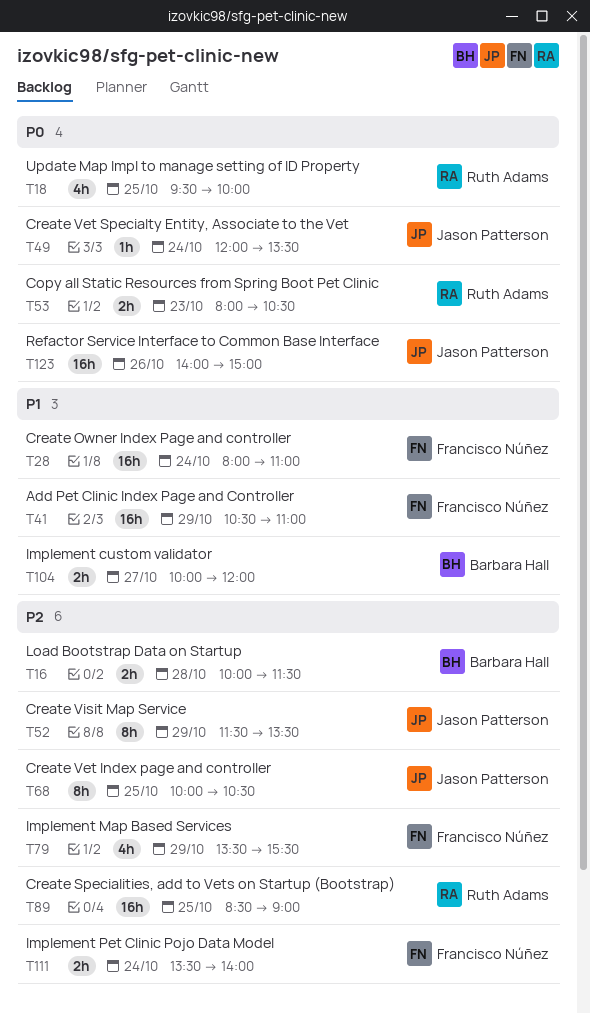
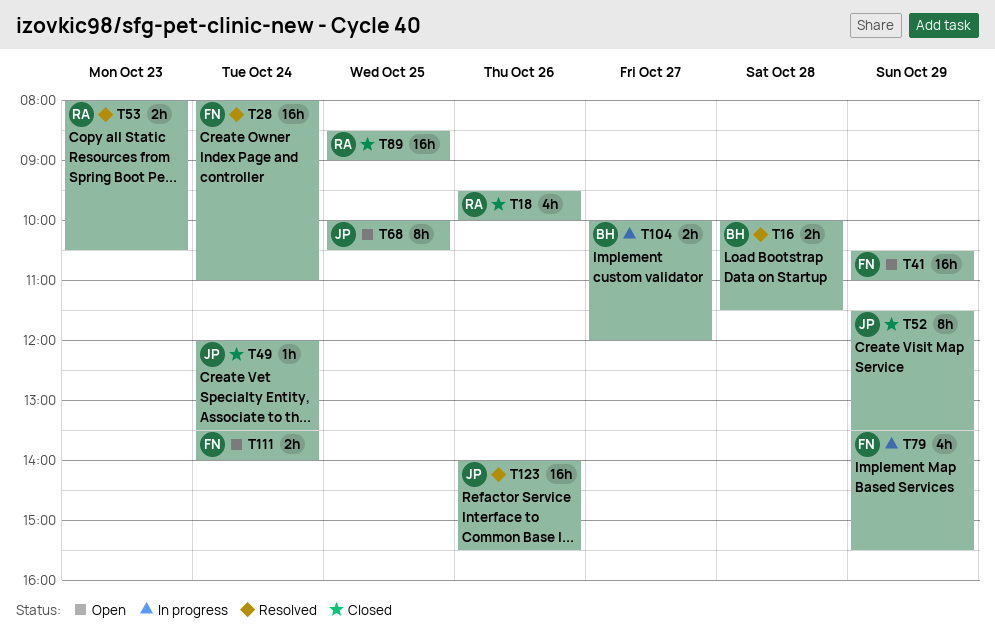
T18, day: Oct 25 -> Oct 26
T123, ends: 15:00 -> 15:30

